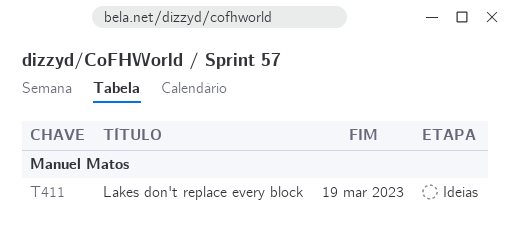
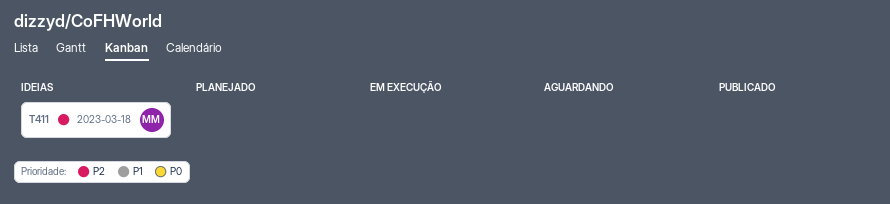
T411, due: Mar 19 -> Mar 18

